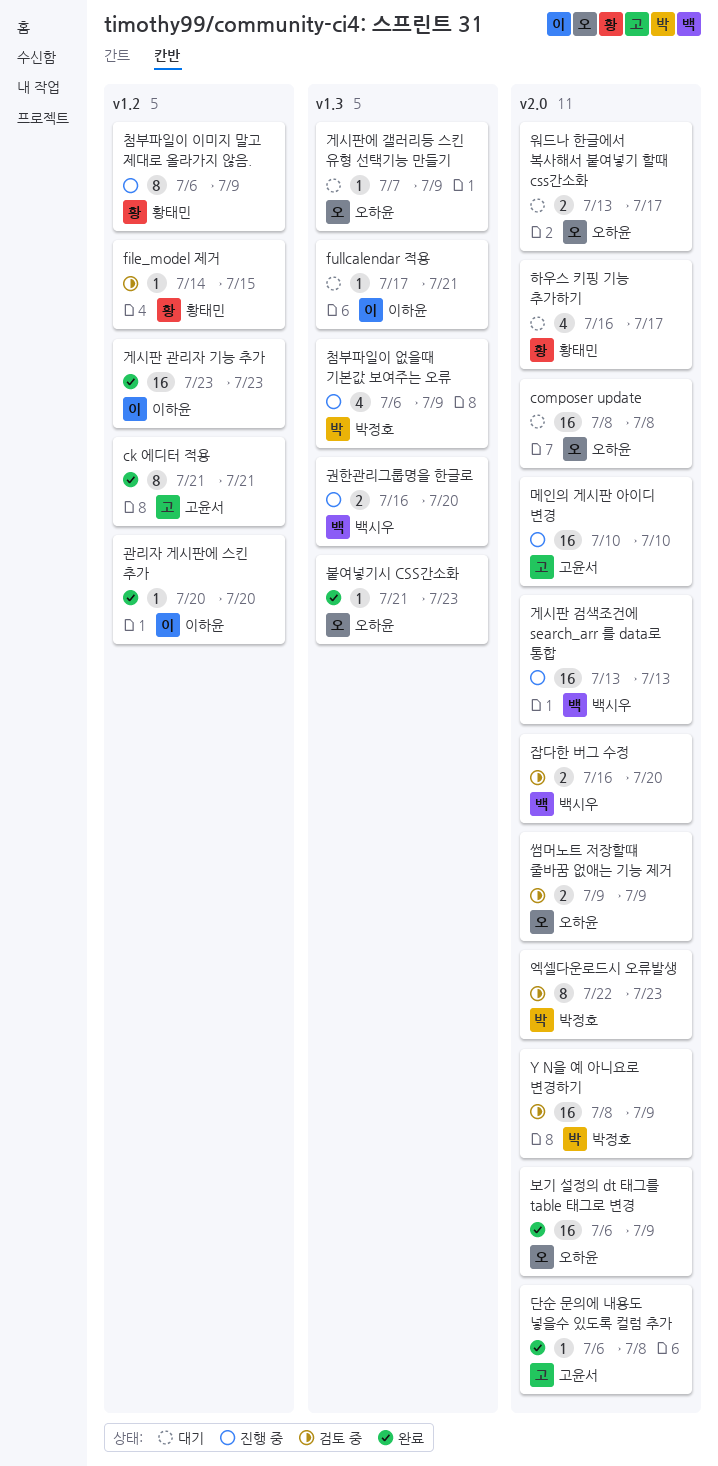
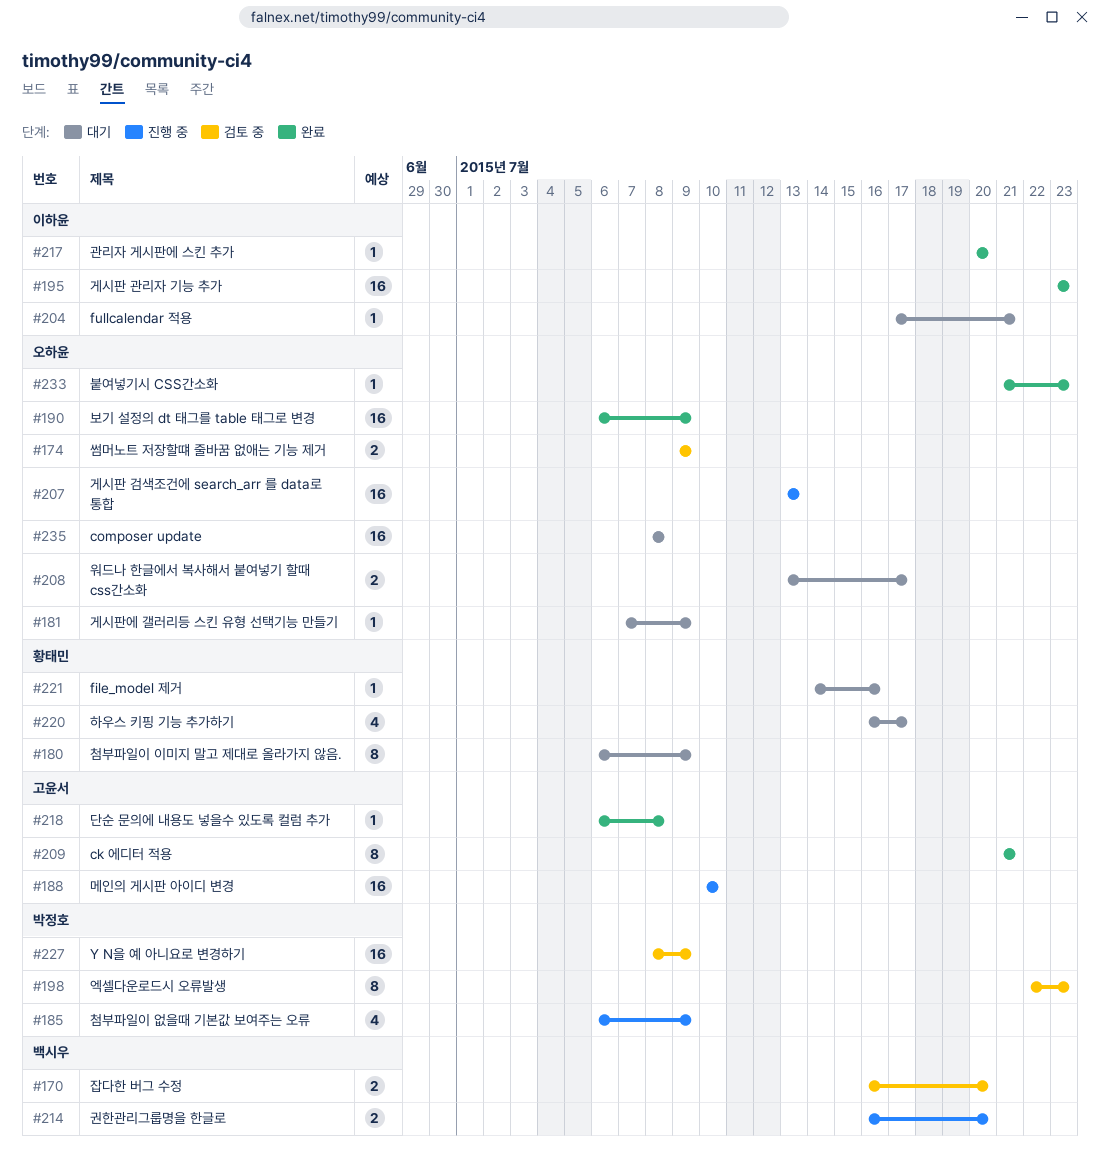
file_model 제거, status: 검토 중 -> 대기
file_model 제거, due: Jul 15 -> Jul 16
게시판 검색조건에 search_arr 를 data로 통합, owner: 백시우 -> 오하윤
첨부파일이 이미지 말고 제대로 올라가지 않음., status: 진행 중 -> 대기

